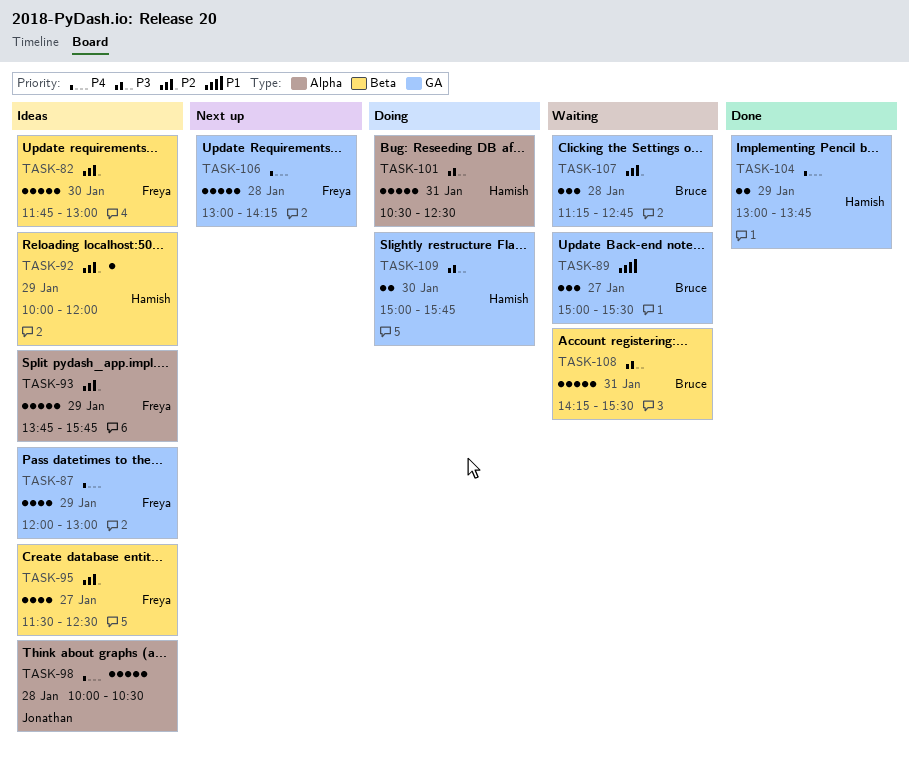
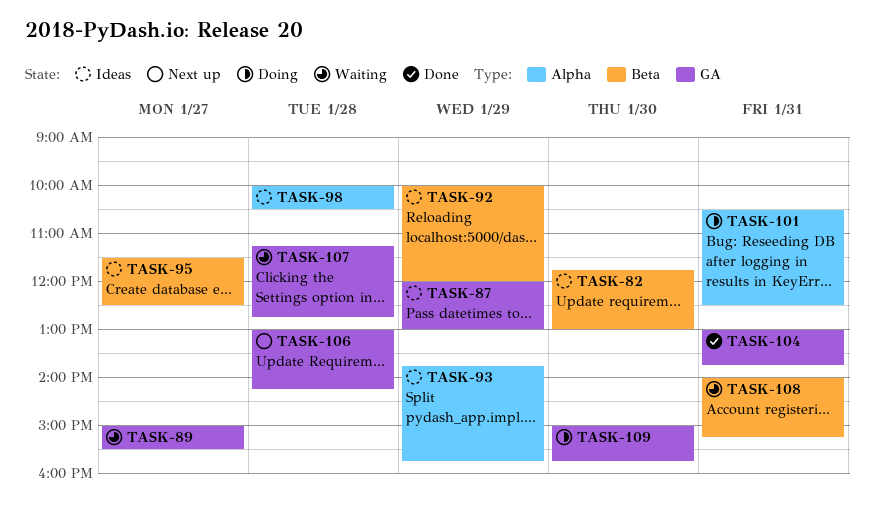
TASK-104, day: Jan 29 -> Jan 31
TASK-108, begins: 14:15 -> 14:00
TASK-108, ends: 15:30 -> 15:15

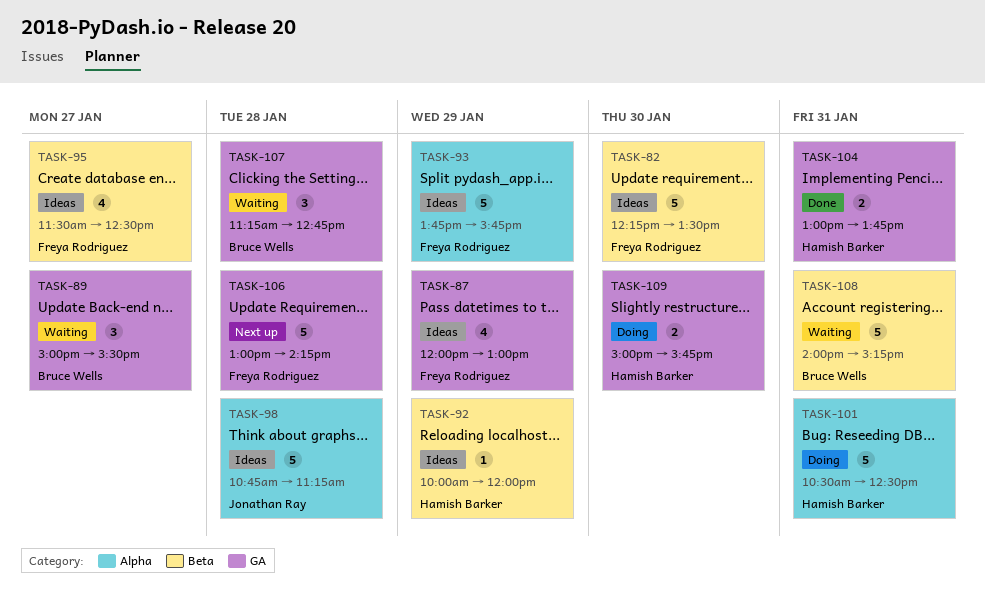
TASK-82, begins: 11:45 -> 12:15
TASK-82, ends: 13:00 -> 13:30
TASK-98, begins: 10:00 -> 10:45
TASK-98, ends: 10:30 -> 11:15

